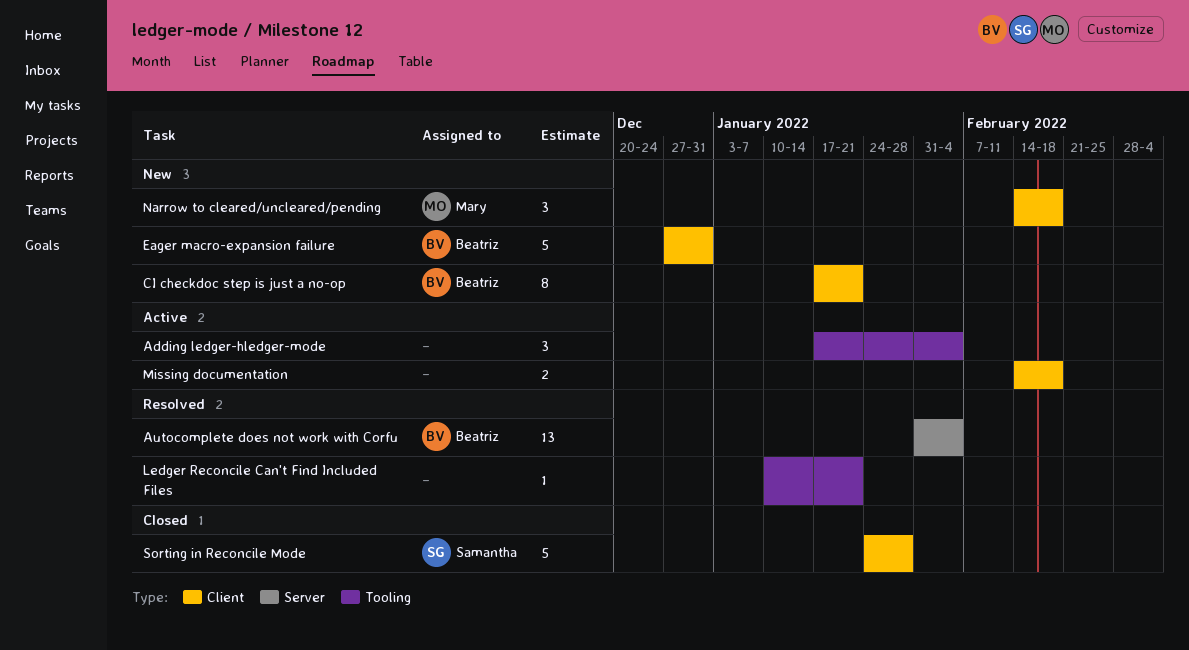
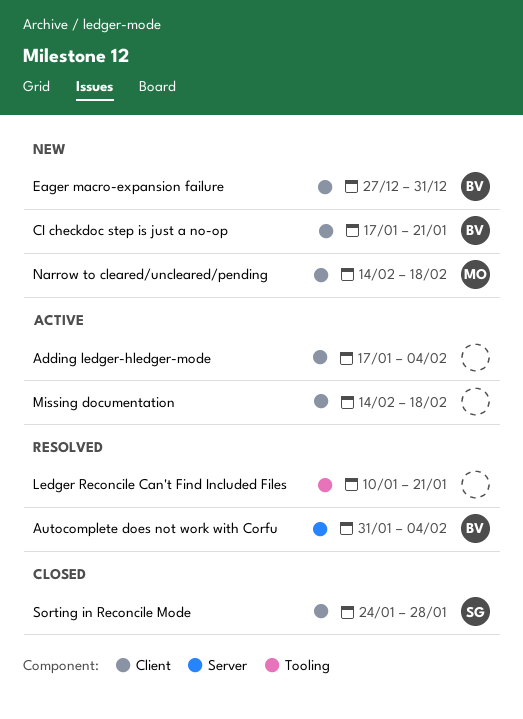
Adding ledger-hledger-mode, label: Tooling -> Client

